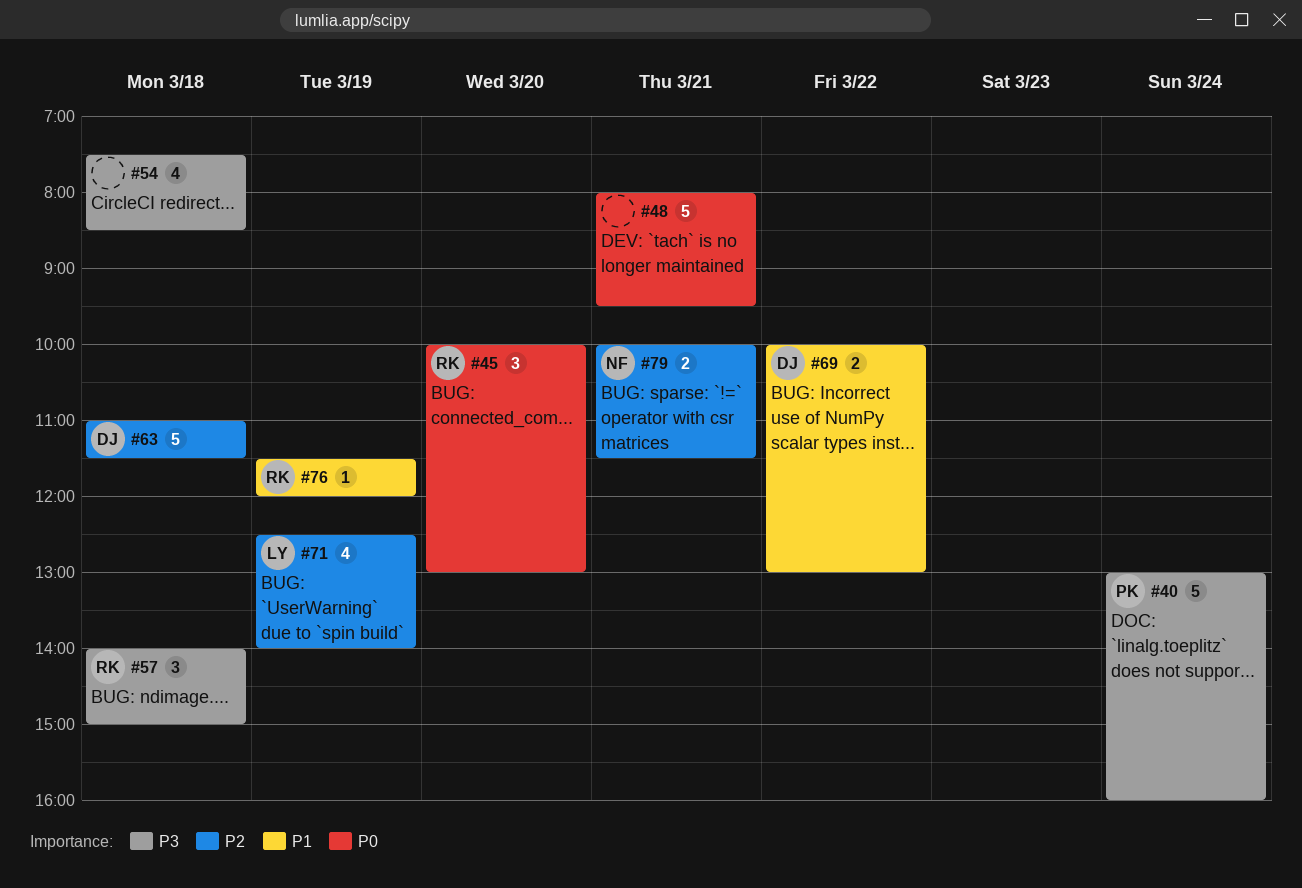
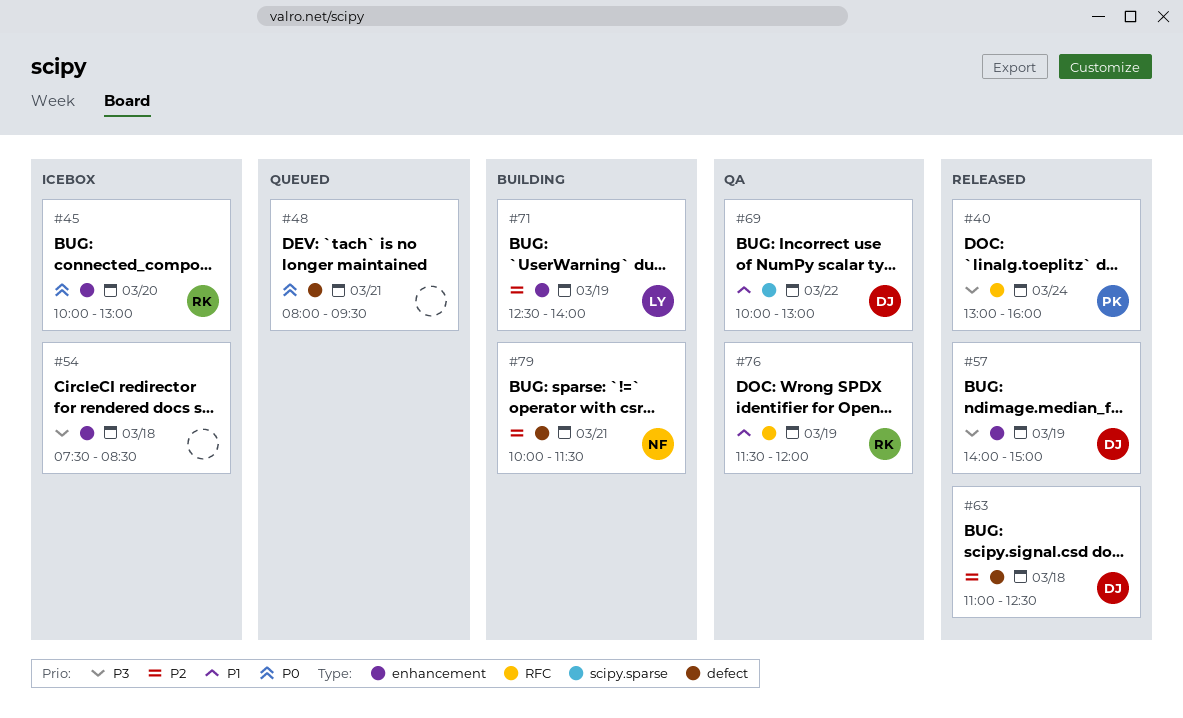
#57, owner: RK -> DJ
#57, day: Mar 18 -> Mar 19
#63, ends: 11:30 -> 12:30

